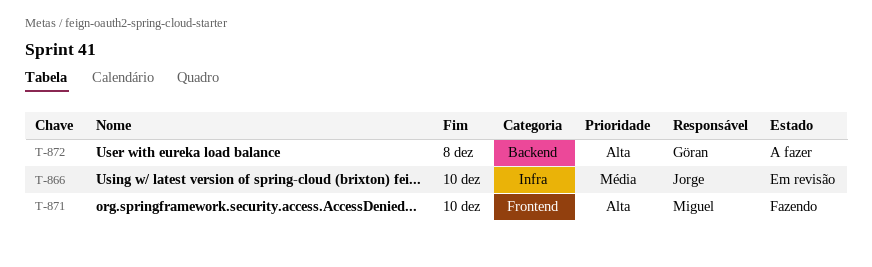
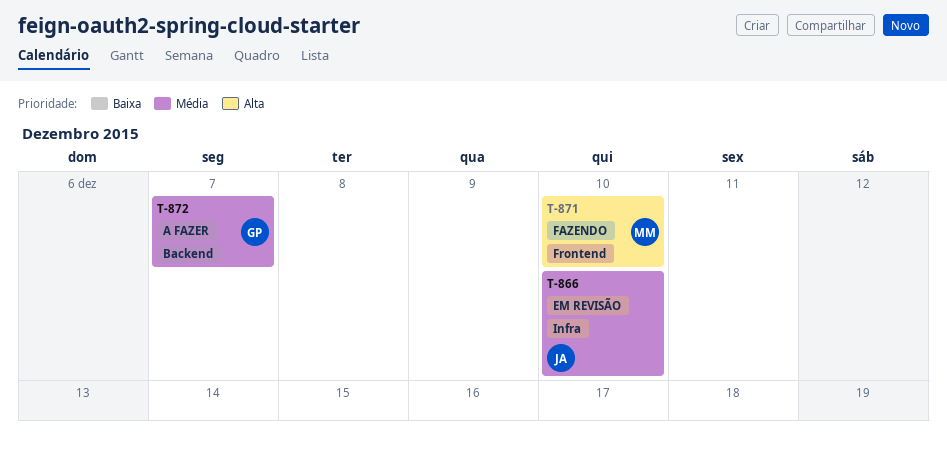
T-872, priority: Alta -> Média
T-872, due: Dec 8 -> Dec 7

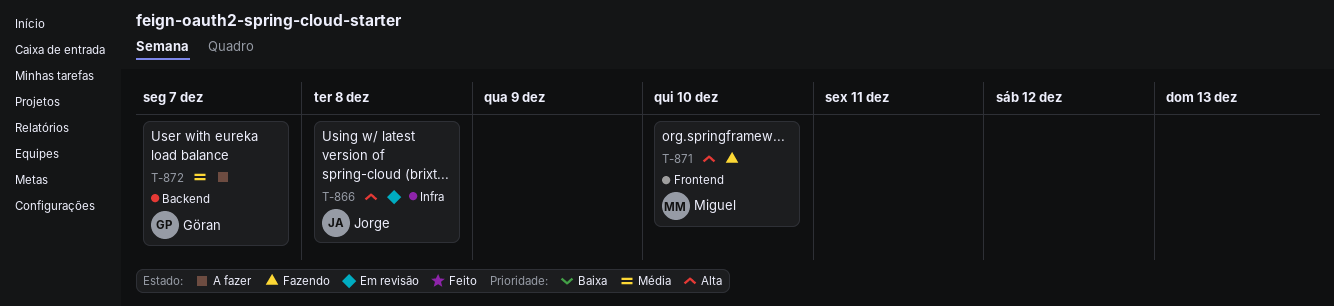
T-866, priority: Média -> Alta
T-866, due: Dec 10 -> Dec 8

